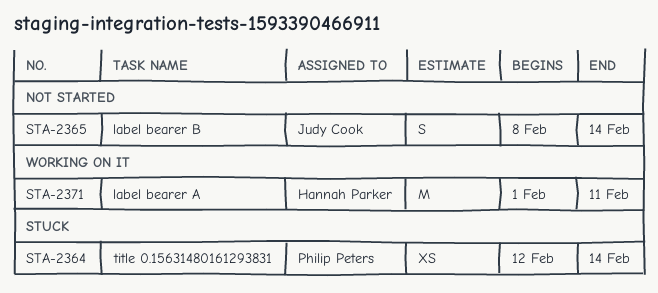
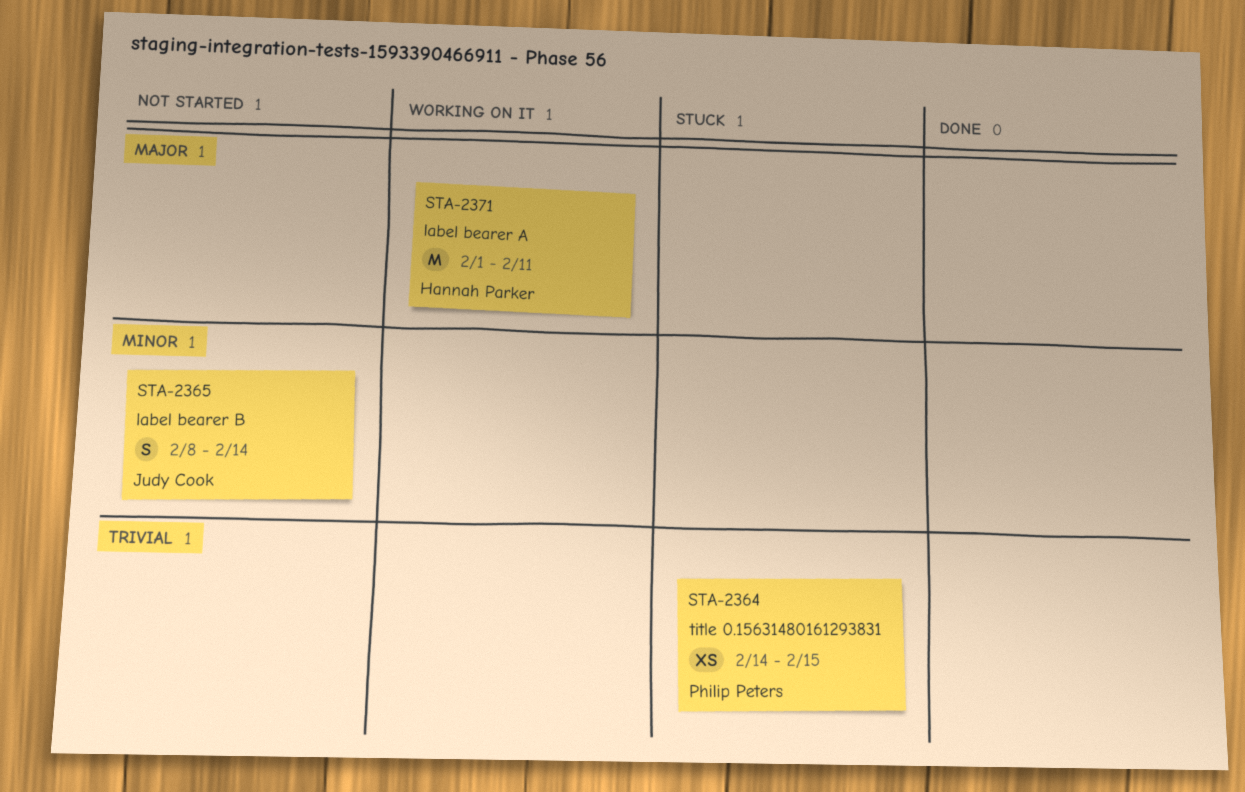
STA-2364, start: Feb 12 -> Feb 14
STA-2364, due: Feb 14 -> Feb 15

